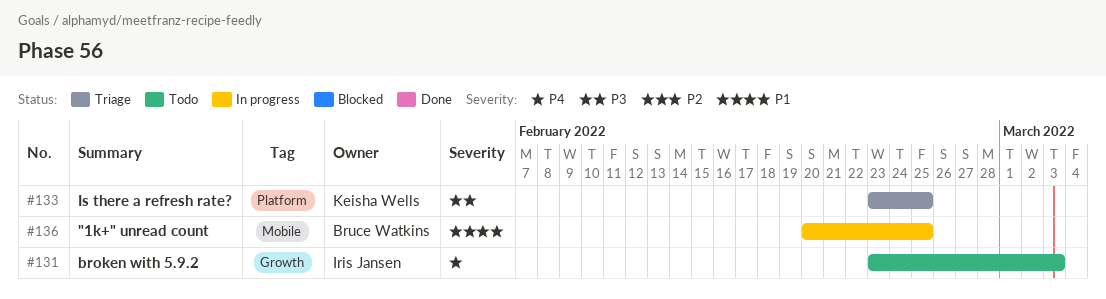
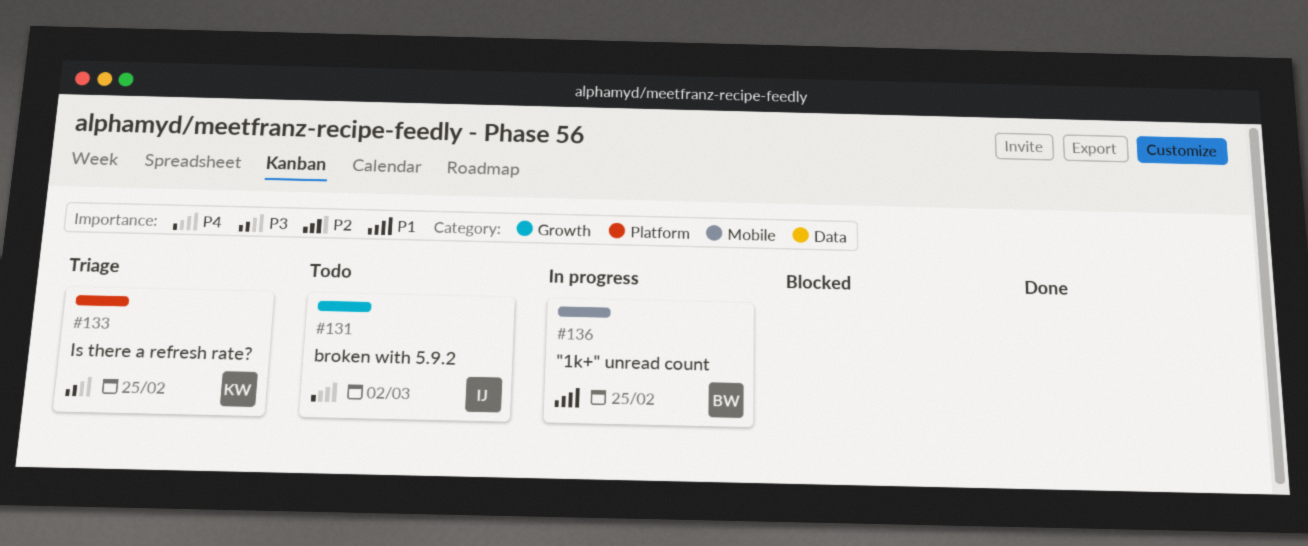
#131, due: Mar 3 -> Mar 2

